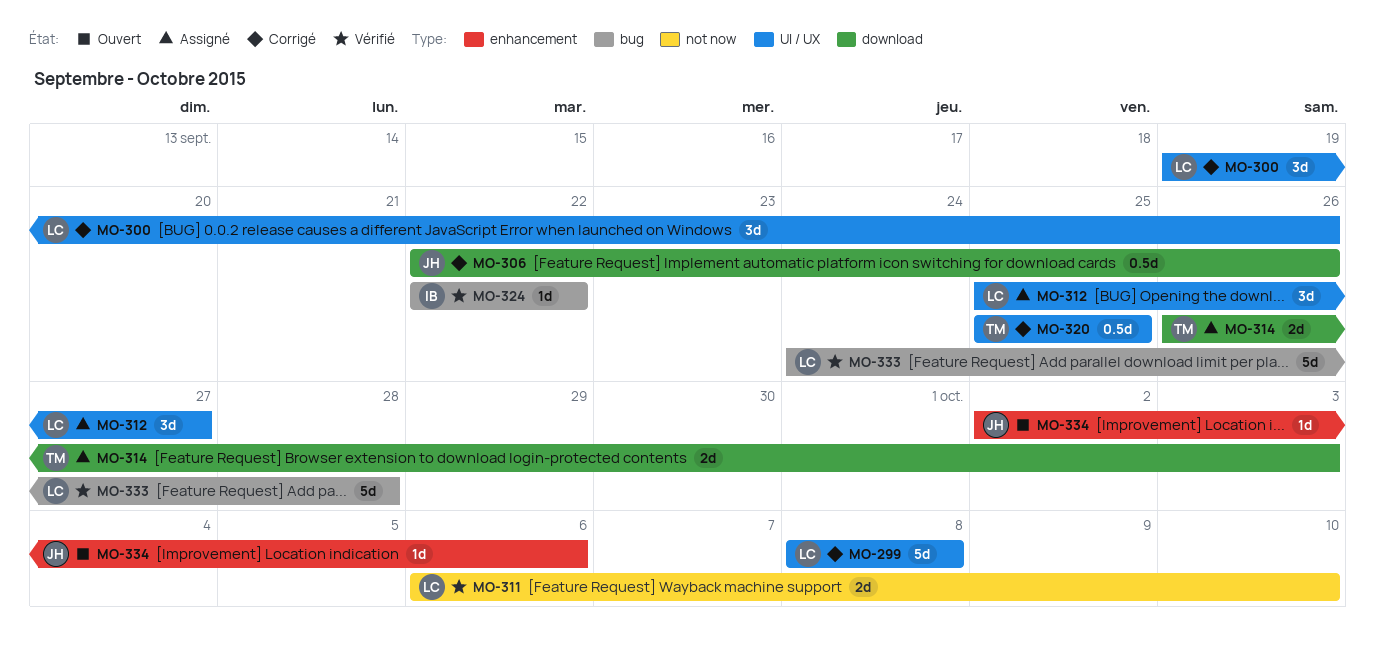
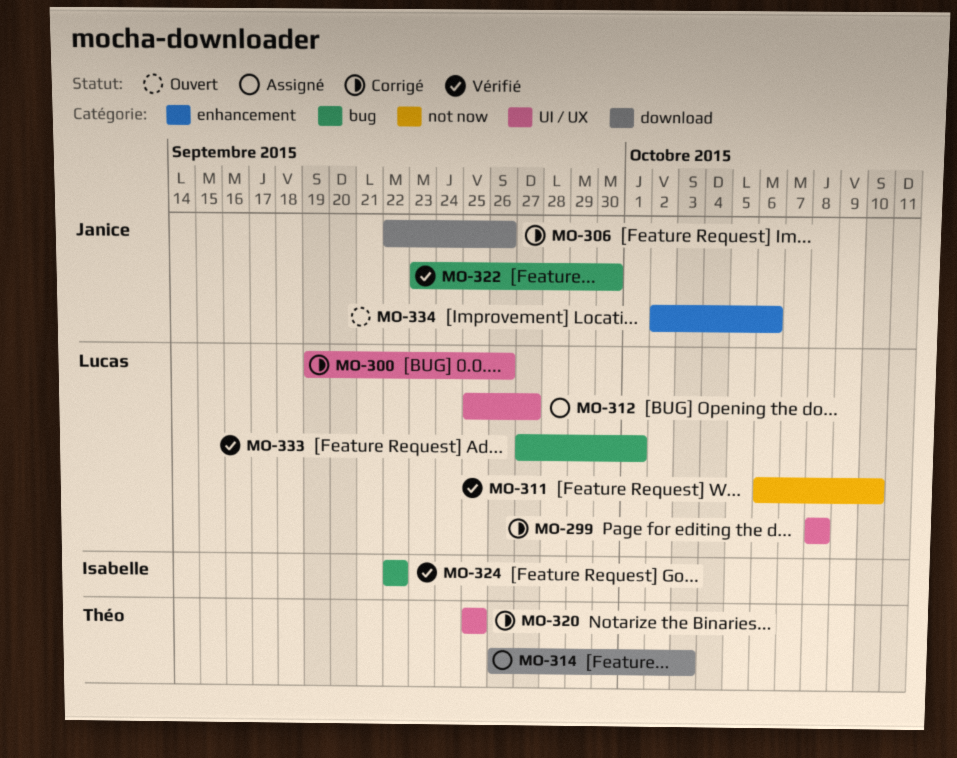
MO-322: none -> present
MO-333, start: Sep 24 -> Sep 27
MO-333, due: Sep 28 -> Oct 1

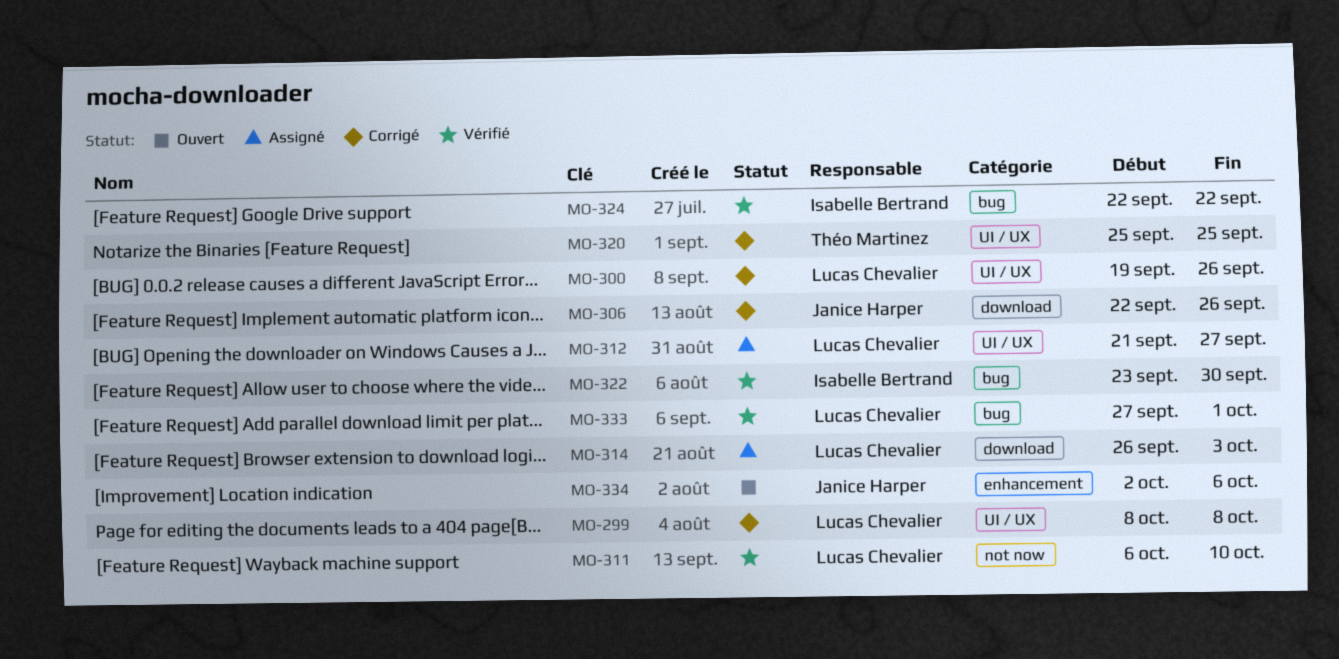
MO-312, start: Sep 25 -> Sep 21
MO-314, owner: Théo Martinez -> Lucas Chevalier
MO-322, owner: Janice Harper -> Isabelle Bertrand

